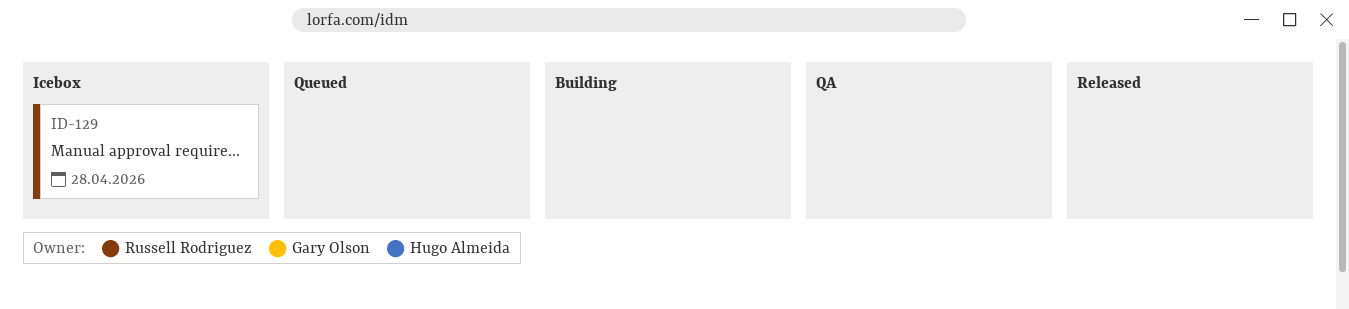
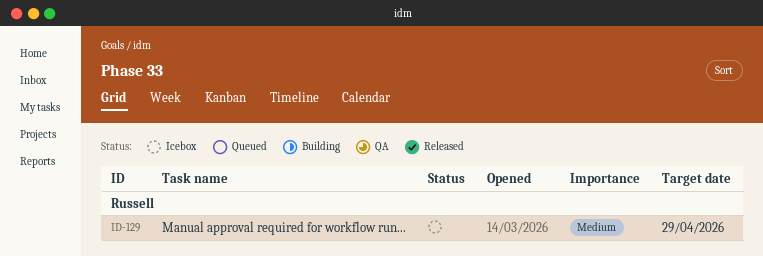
ID-129, due: Apr 28 -> Apr 29

